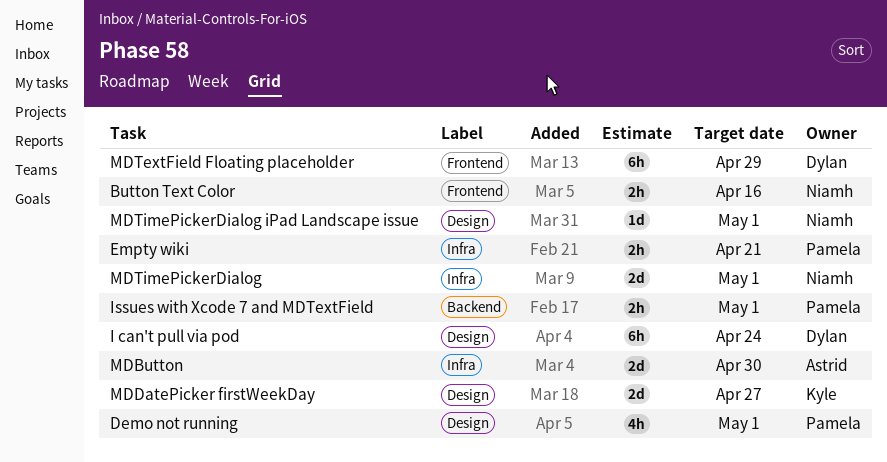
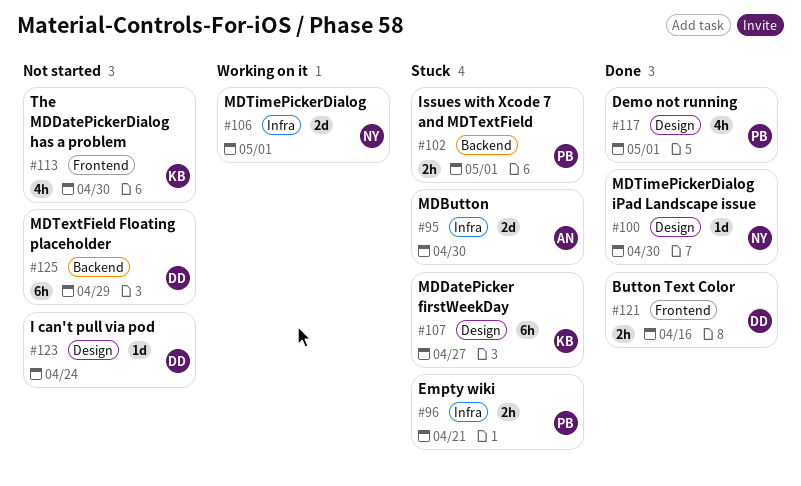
Button Text Color, owner: Niamh -> Dylan
I can't pull via pod, estimate: 6h -> 1d
MDDatePicker firstWeekDay, estimate: 2d -> 6h
MDTextField Floating placeholder, label: Frontend -> Backend
MDTimePickerDialog iPad Landscape issue, due: May 1 -> Apr 30
The MDDatePickerDialog has a problem: none -> present

